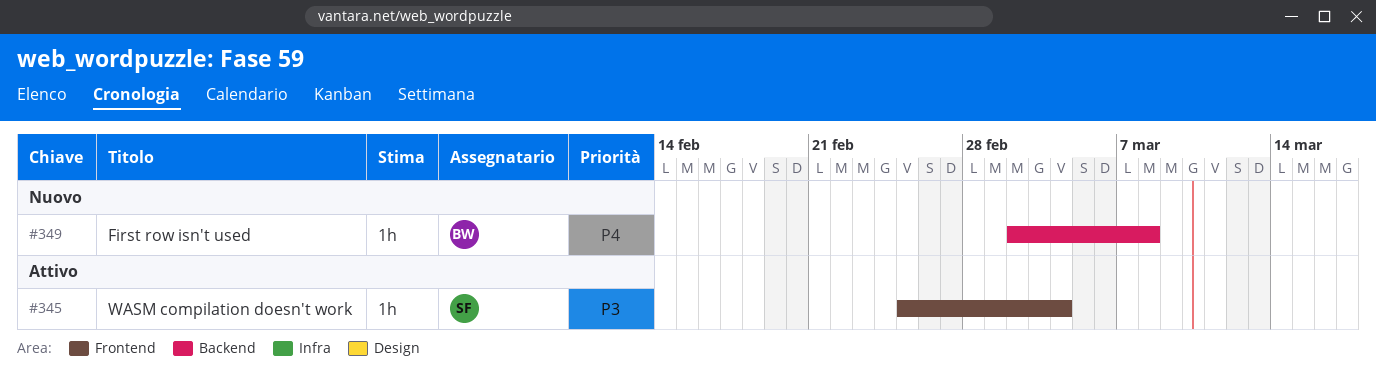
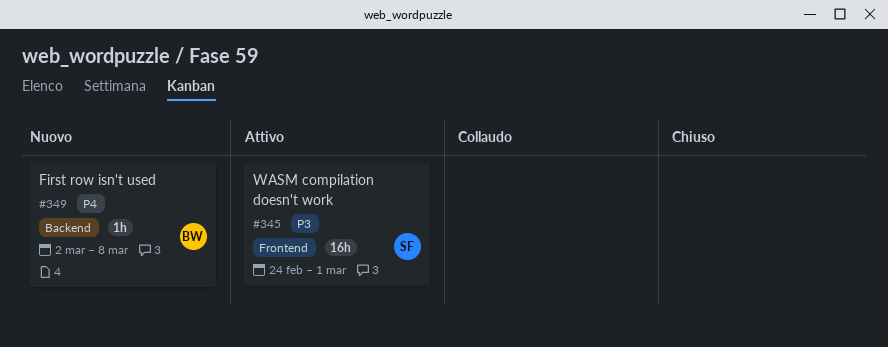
#345, estimate: 1h -> 16h
#345, start: Feb 25 -> Feb 24
#345, due: Mar 4 -> Mar 1

